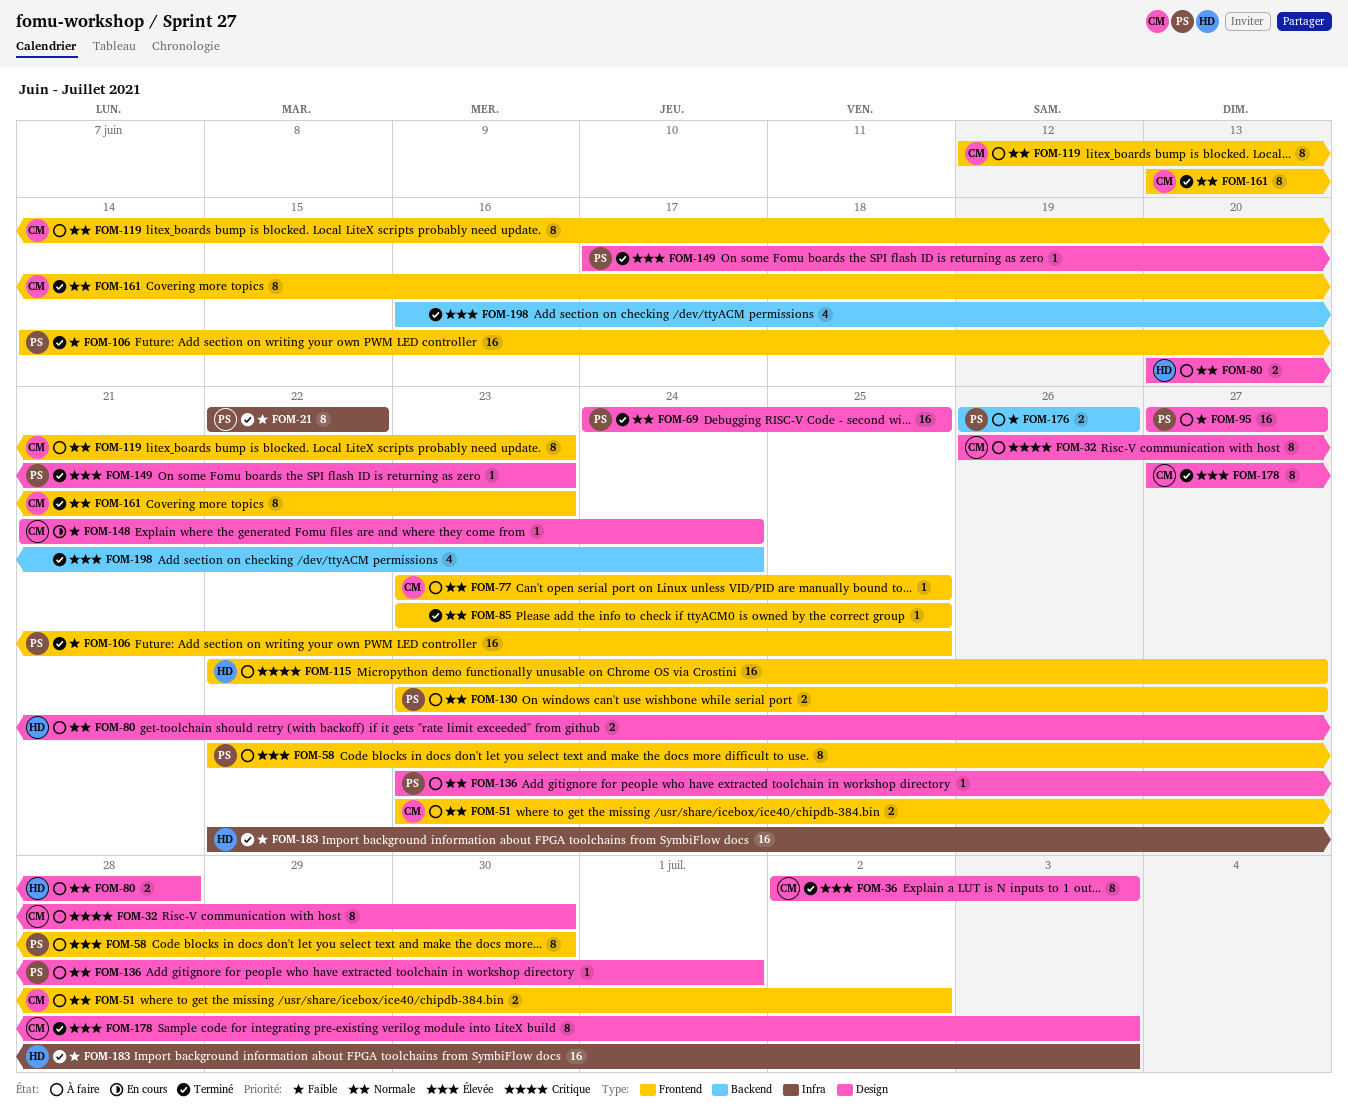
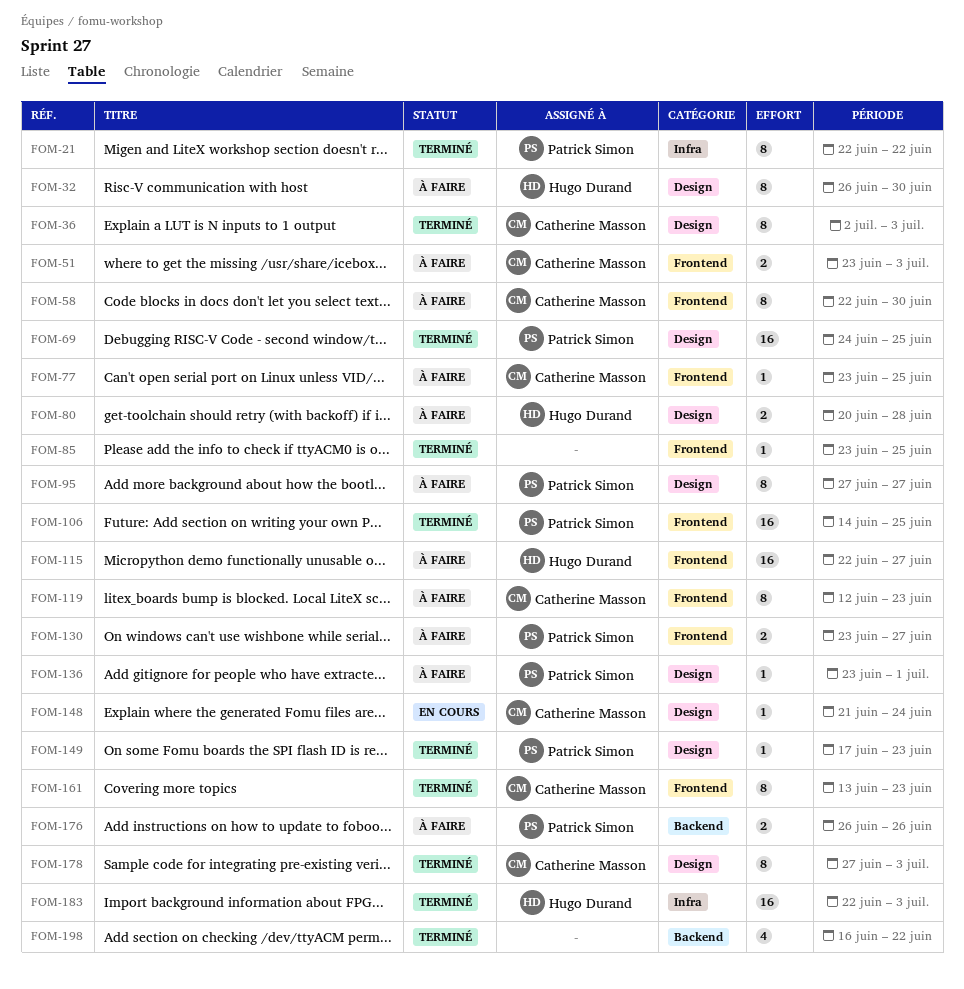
FOM-32, owner: Catherine Masson -> Hugo Durand
FOM-51, due: Jul 2 -> Jul 3
FOM-58, owner: Patrick Simon -> Catherine Masson
FOM-95, estimate: 16 -> 8
FOM-198, due: Jun 24 -> Jun 22

